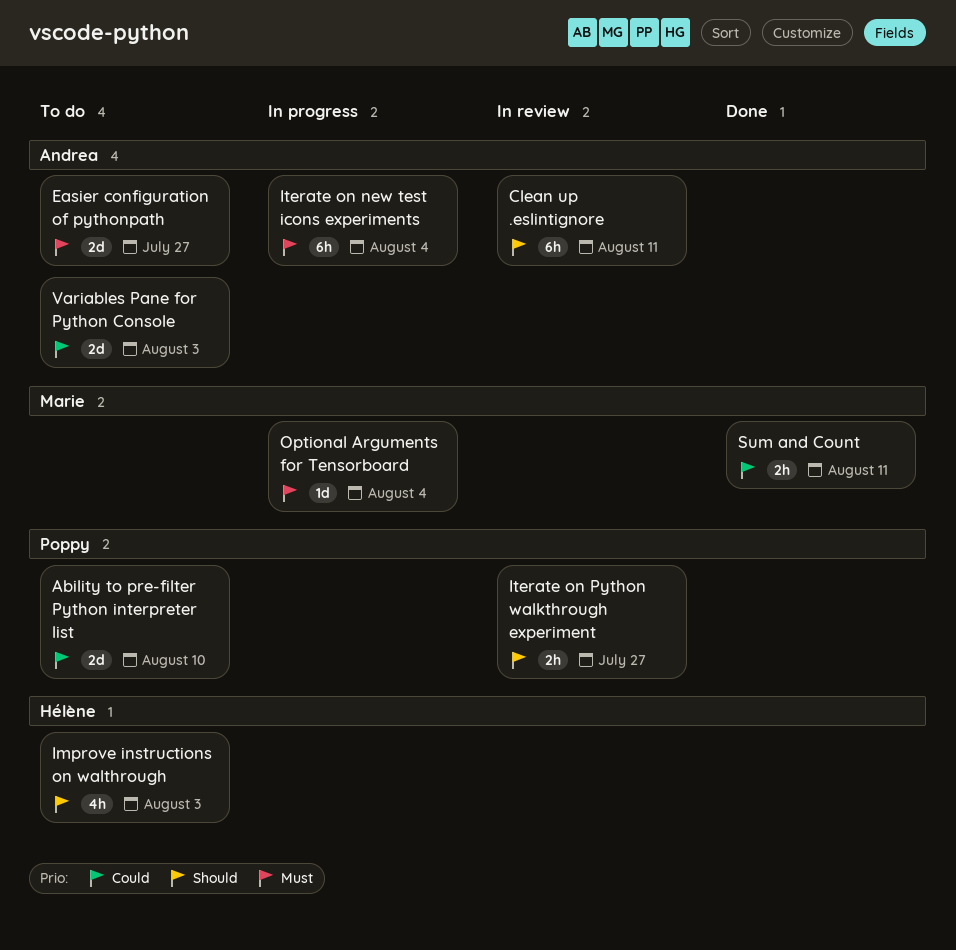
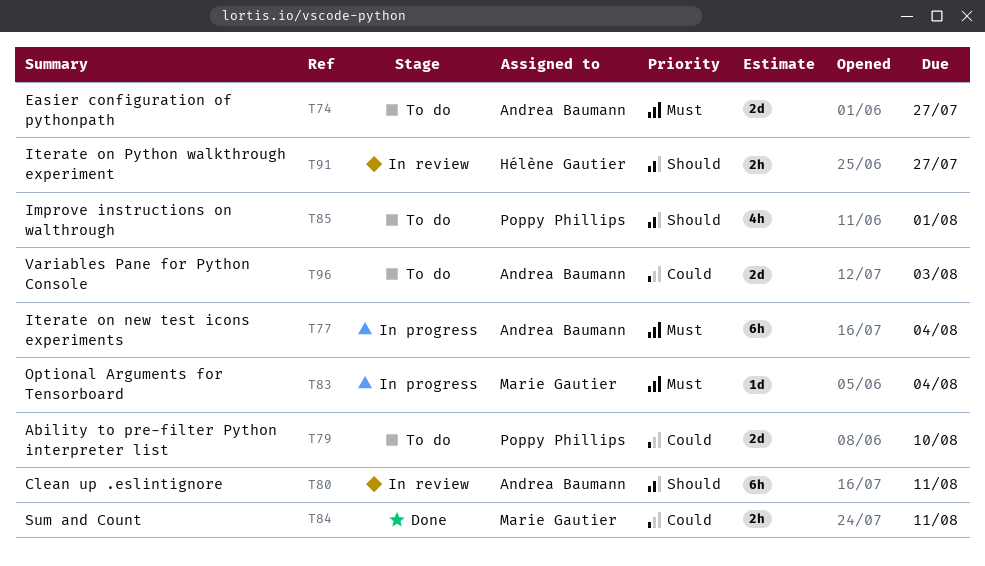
Improve instructions on walthrough, owner: Hélène Gautier -> Poppy Phillips
Improve instructions on walthrough, due: Aug 3 -> Aug 1
Iterate on Python walkthrough experiment, owner: Poppy Phillips -> Hélène Gautier

